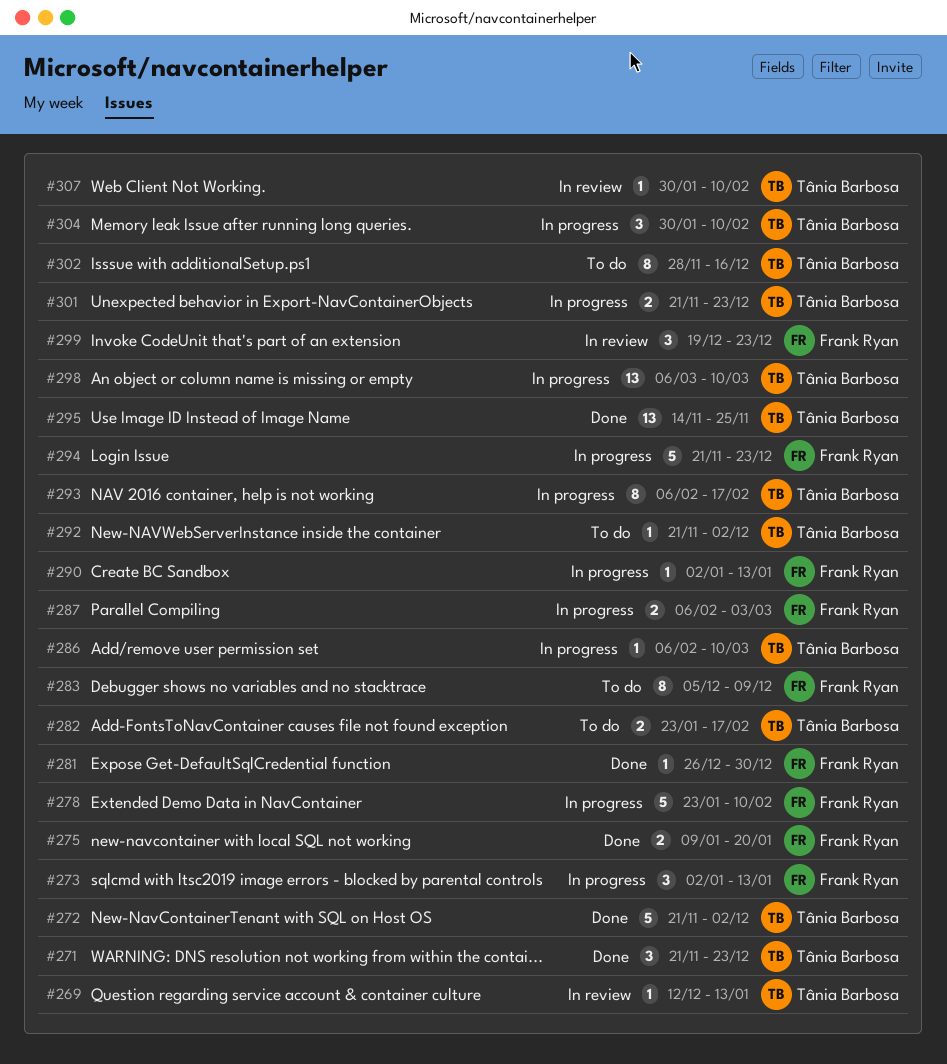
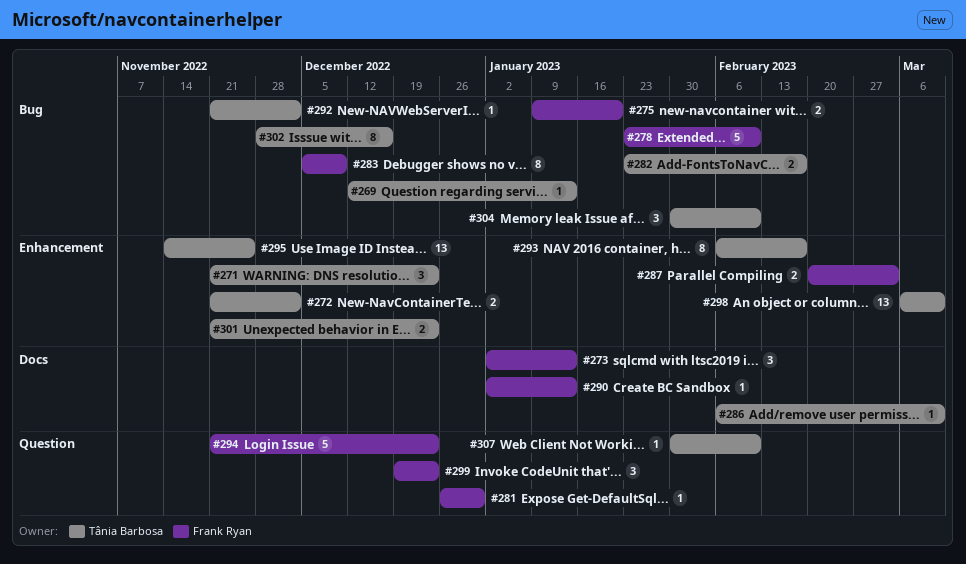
#272, estimate: 5 -> 2
#287, start: Feb 6 -> Feb 20

